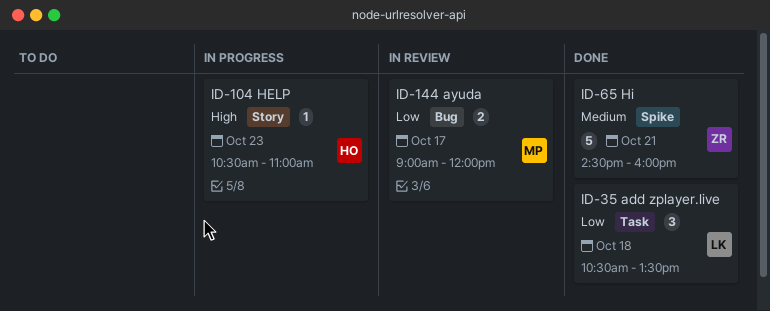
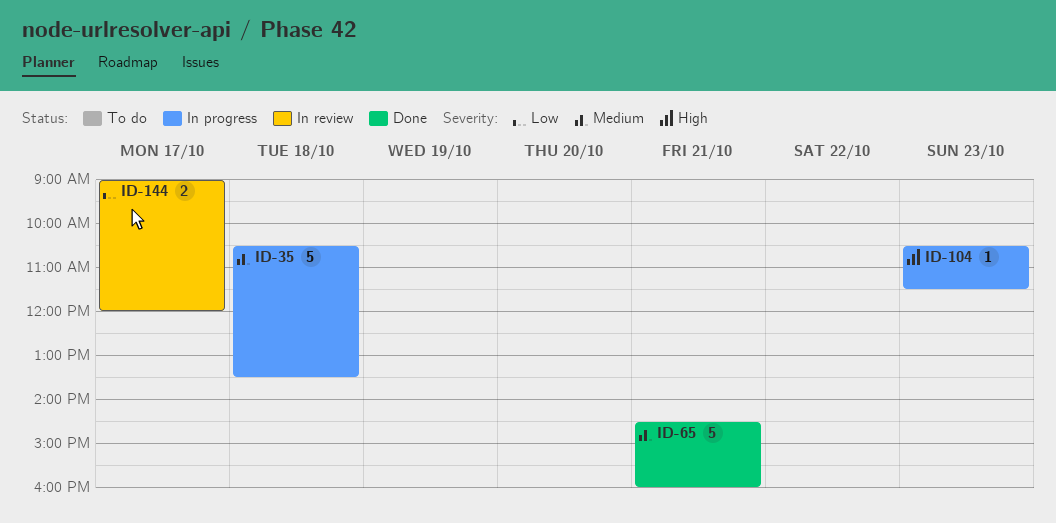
ID-35, status: Done -> In progress
ID-35, priority: Low -> Medium
ID-35, estimate: 3 -> 5
ID-104, ends: 11:00 -> 11:30

